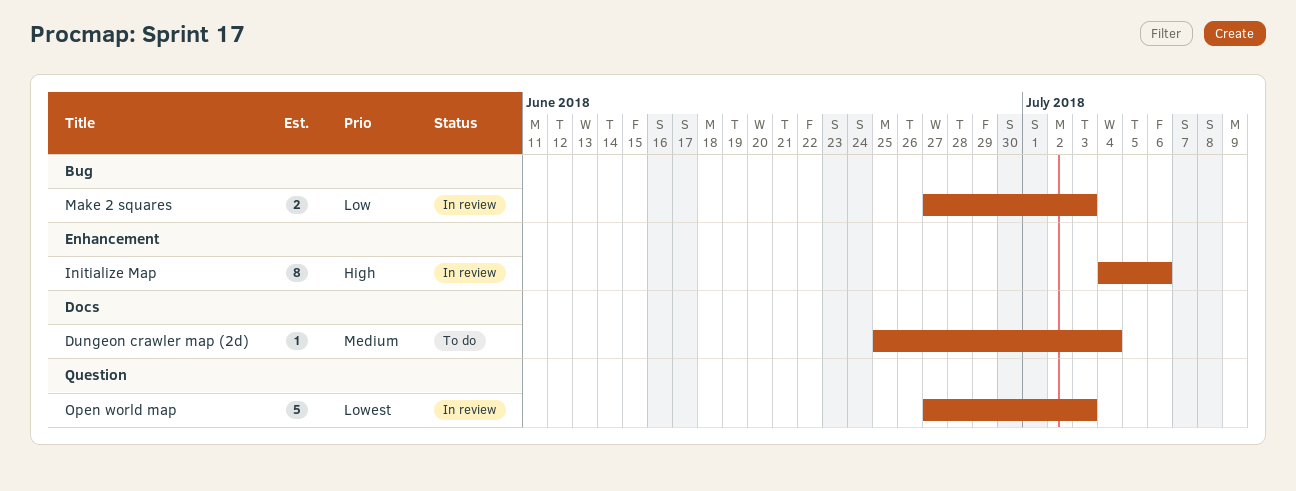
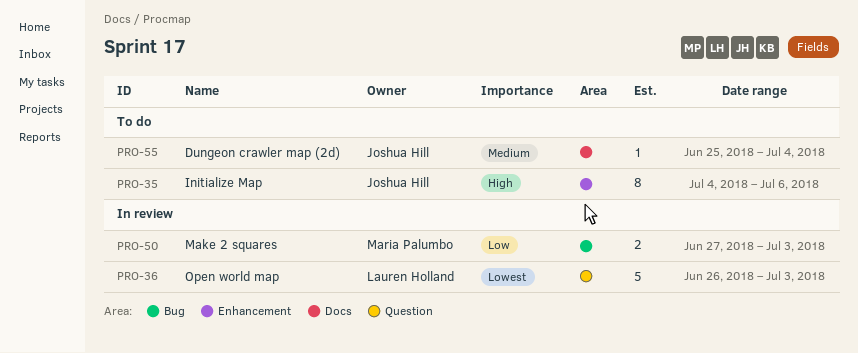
Initialize Map, status: In review -> To do
Open world map, start: Jun 27 -> Jun 26

